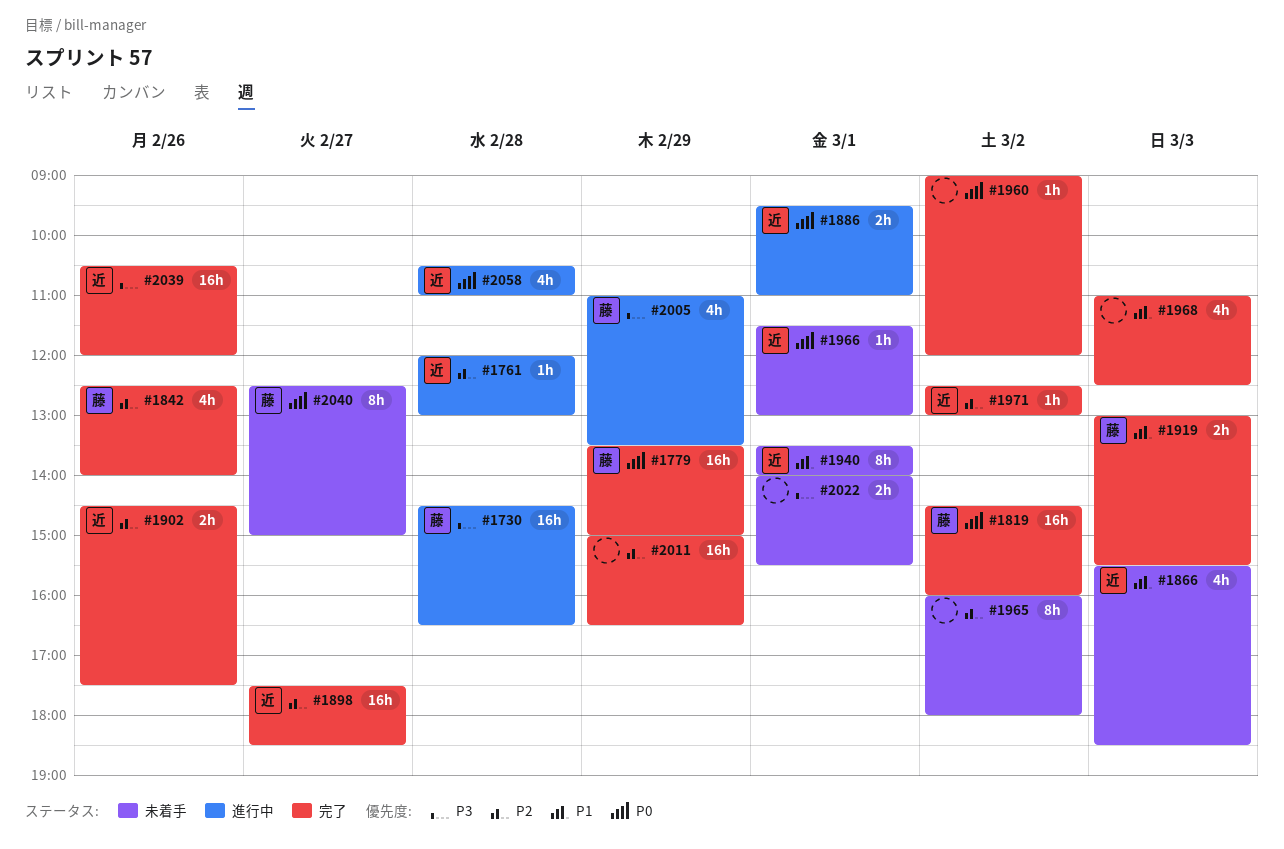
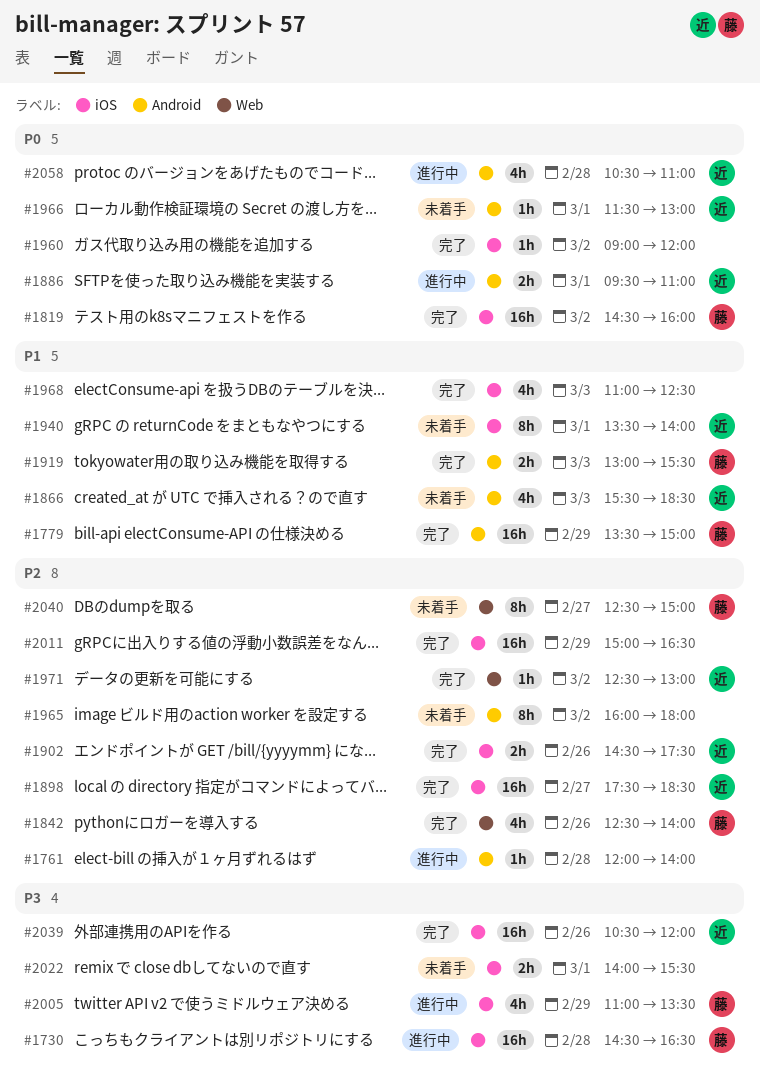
#1761, owner: 近 -> none
#1761, ends: 13:00 -> 14:00
#1779, priority: P0 -> P1
#2040, priority: P0 -> P2

